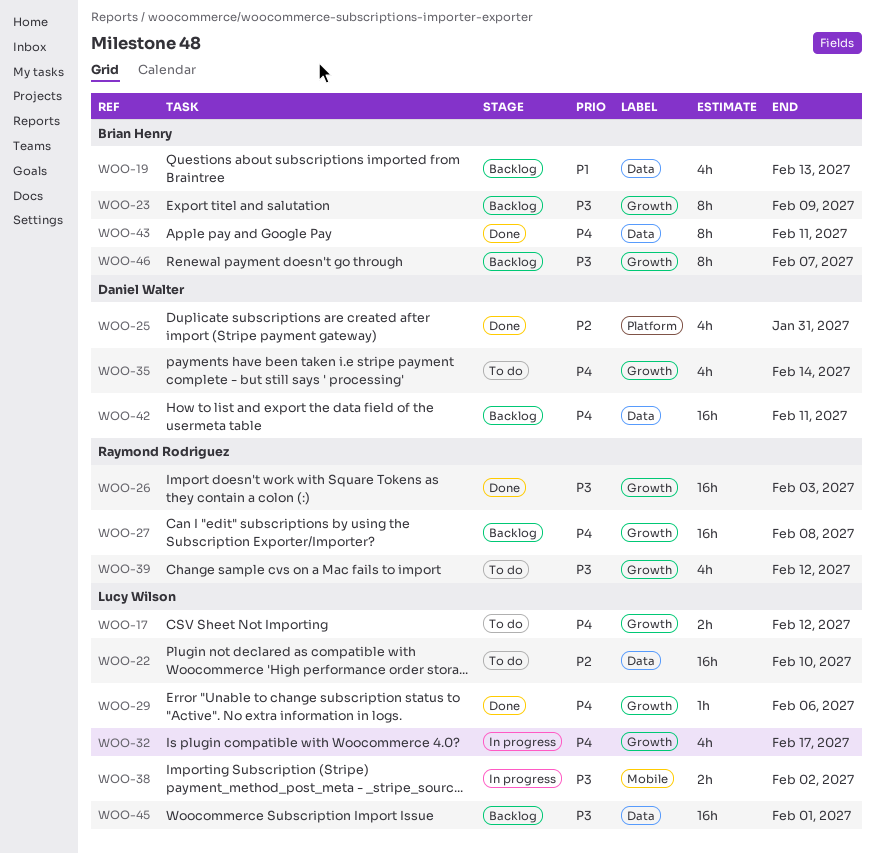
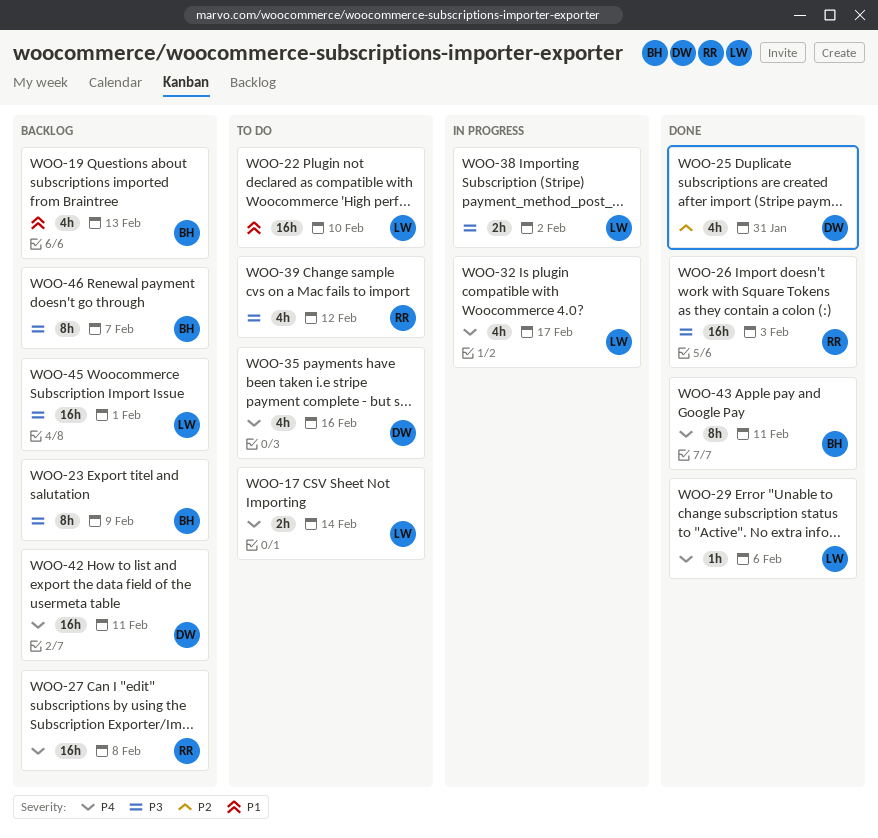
WOO-17, due: Feb 12 -> Feb 14
WOO-22, priority: P2 -> P1
WOO-35, due: Feb 14 -> Feb 16

